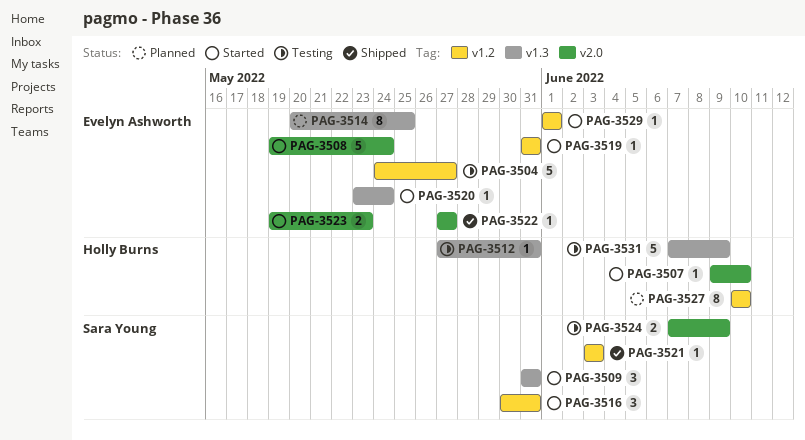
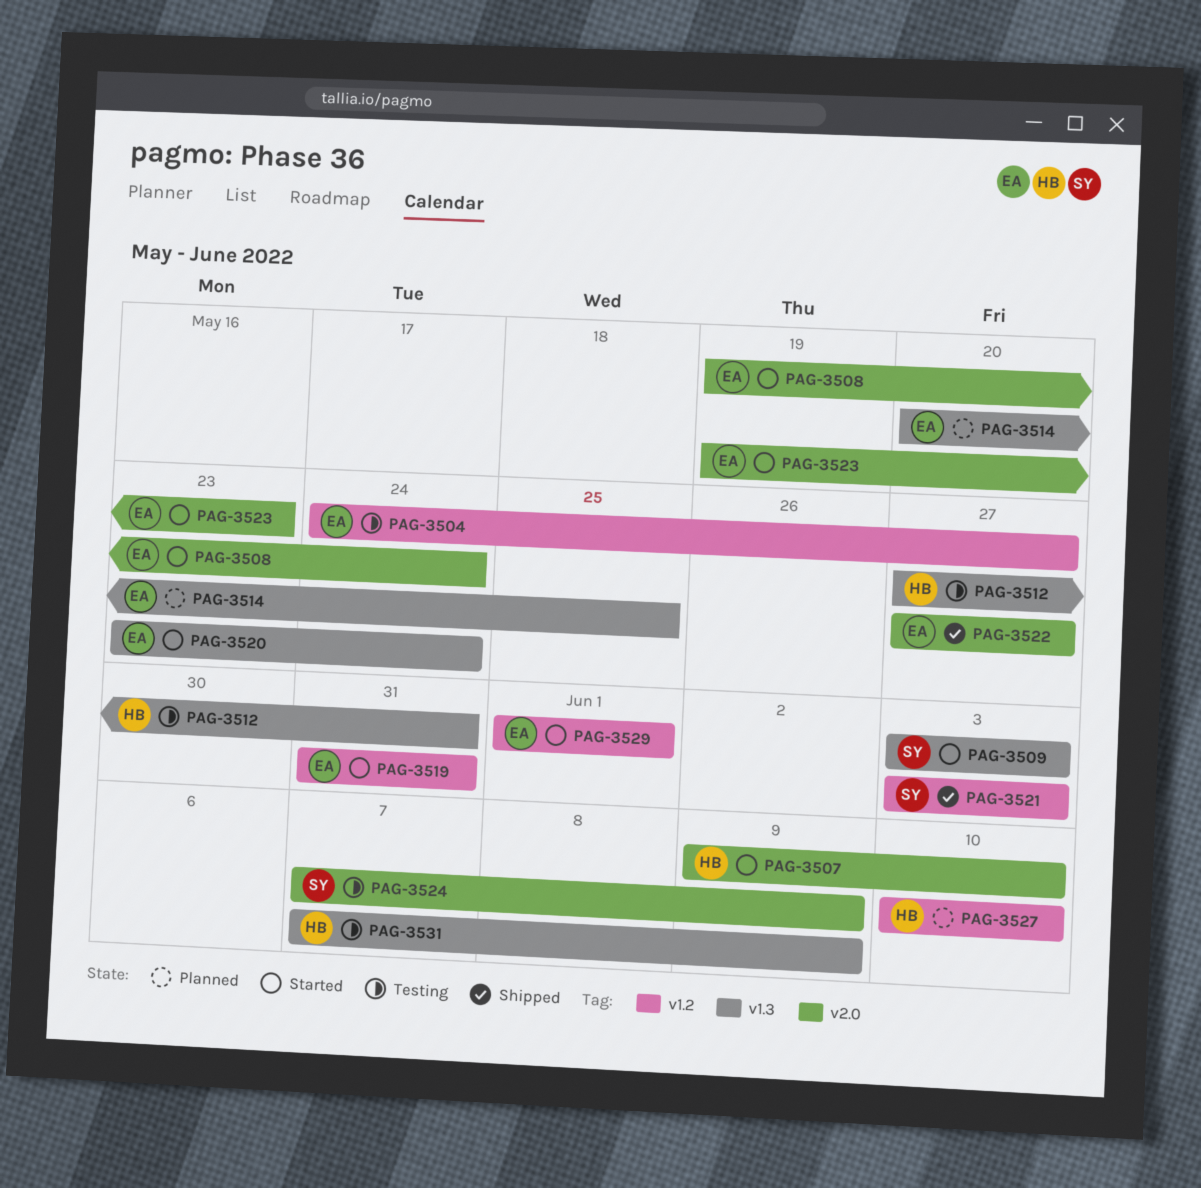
PAG-3509, start: May 31 -> Jun 3
PAG-3509, due: May 31 -> Jun 3
PAG-3516: present -> none

